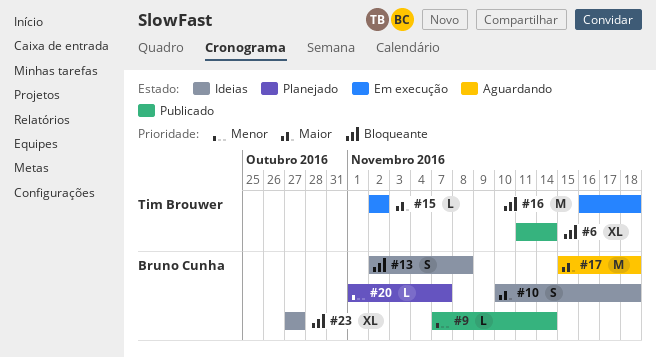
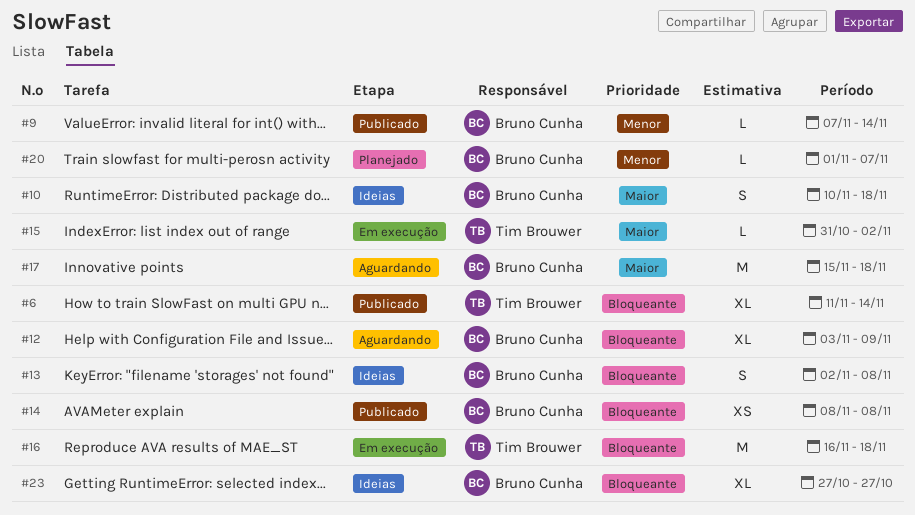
#12: none -> present
#14: none -> present
#15, start: Nov 2 -> Oct 31

